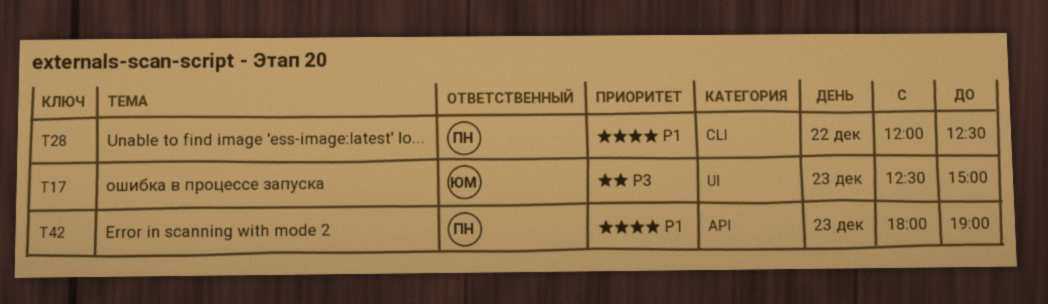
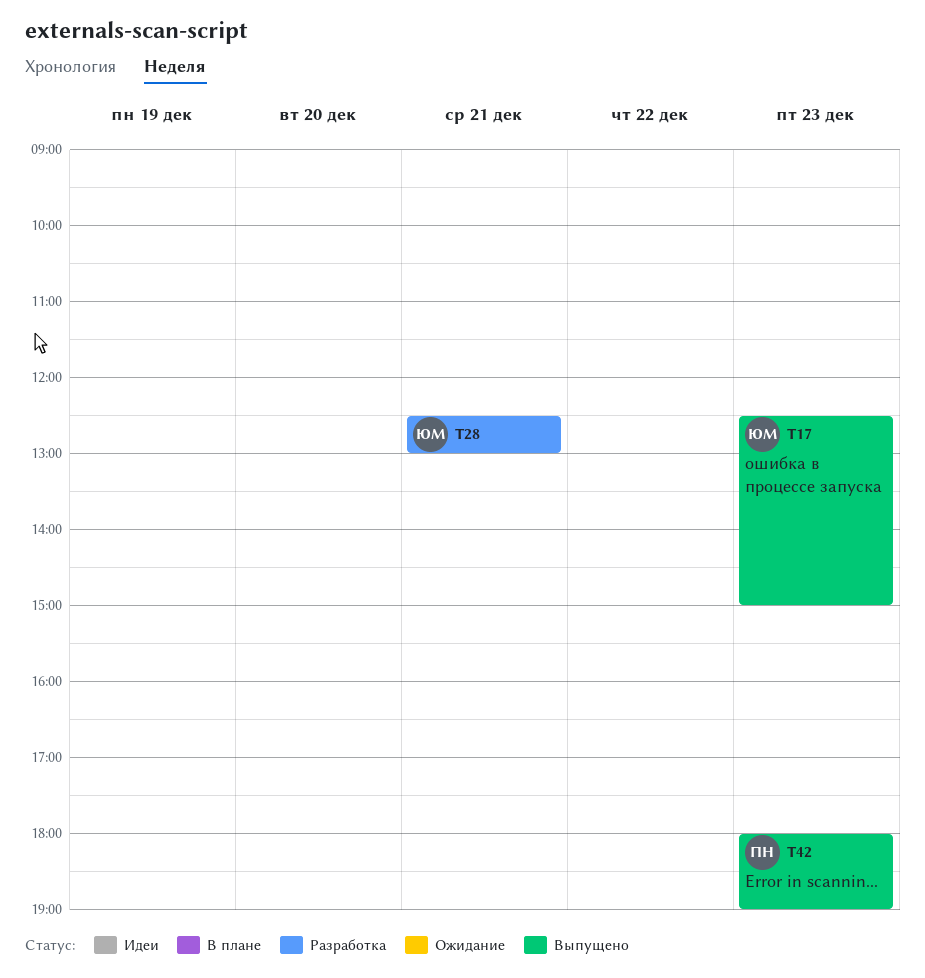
T28, owner: ПН -> ЮМ
T28, day: Dec 22 -> Dec 21
T28, begins: 12:00 -> 12:30
T28, ends: 12:30 -> 13:00

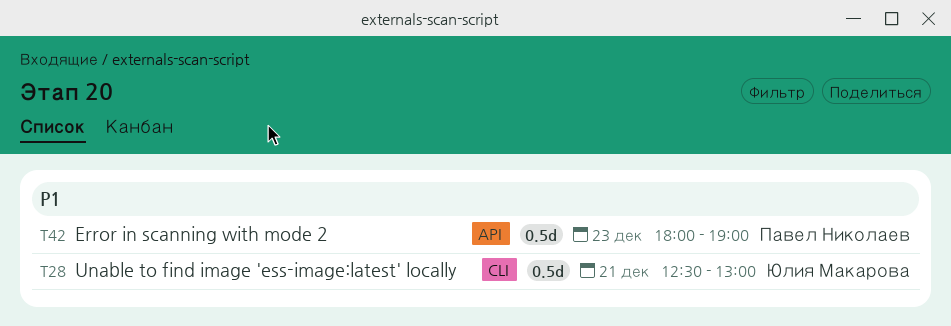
T17: present -> none

